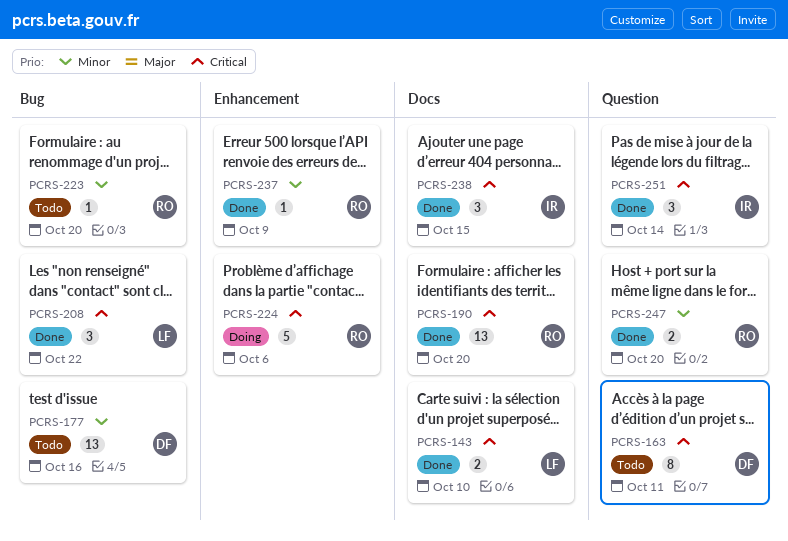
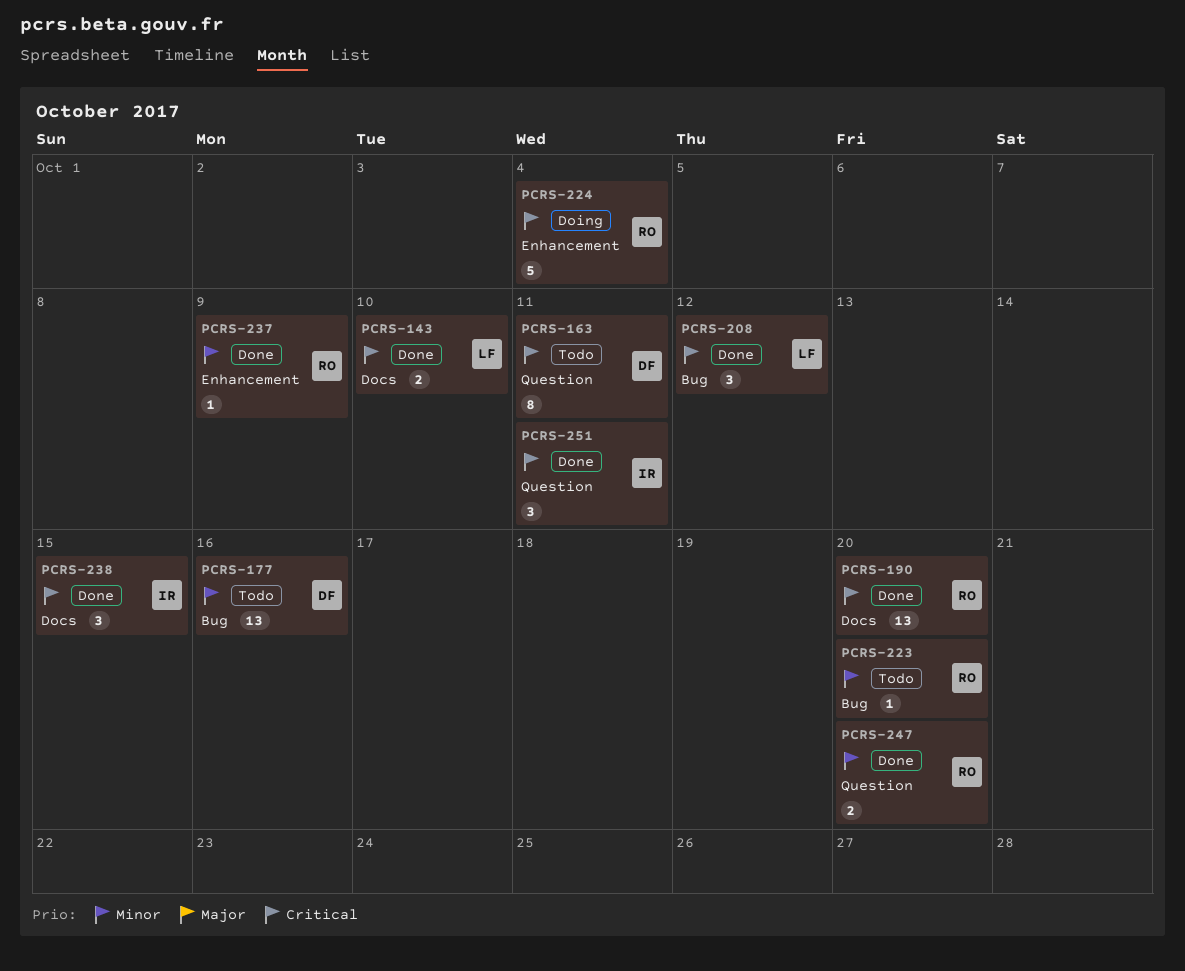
PCRS-208, due: Oct 22 -> Oct 12
PCRS-224, due: Oct 6 -> Oct 4
PCRS-251, due: Oct 14 -> Oct 11

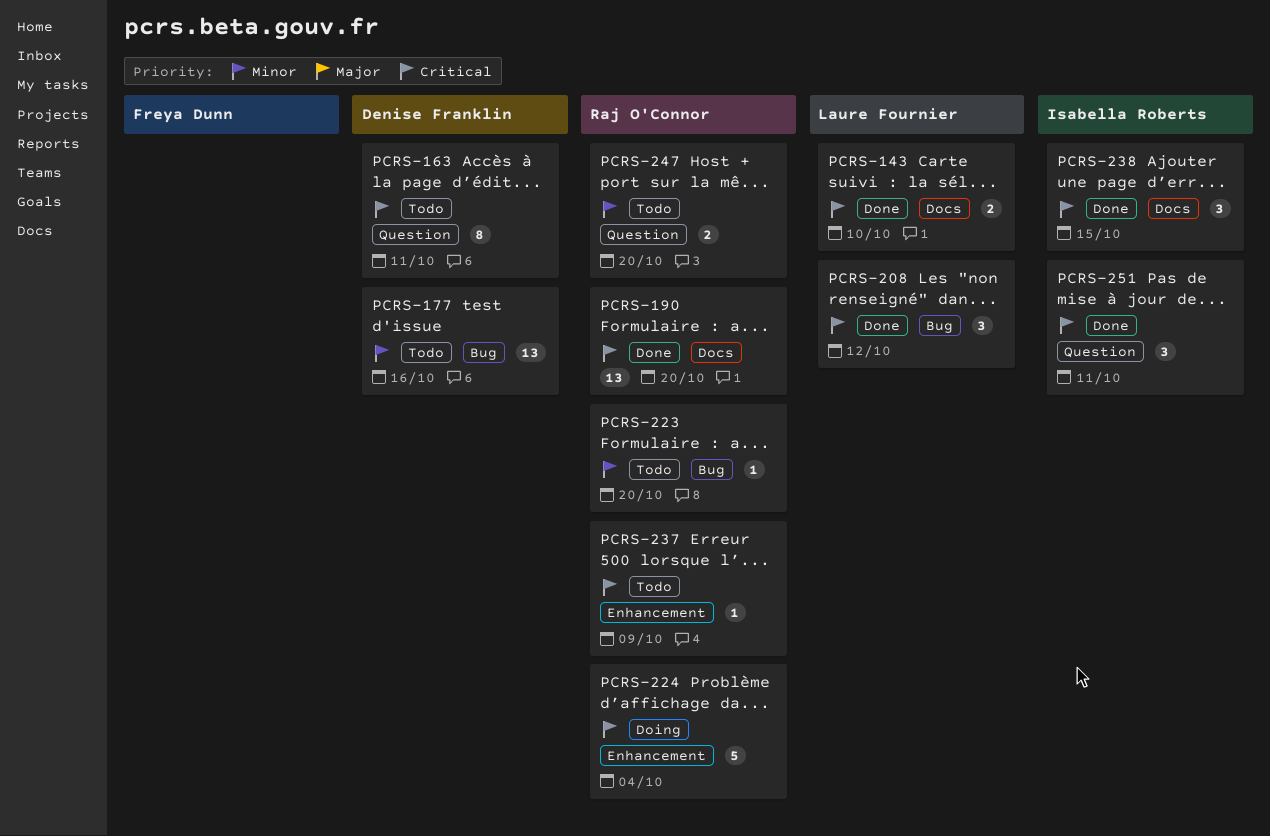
PCRS-237, status: Done -> Todo
PCRS-237, priority: Minor -> Critical
PCRS-247, status: Done -> Todo

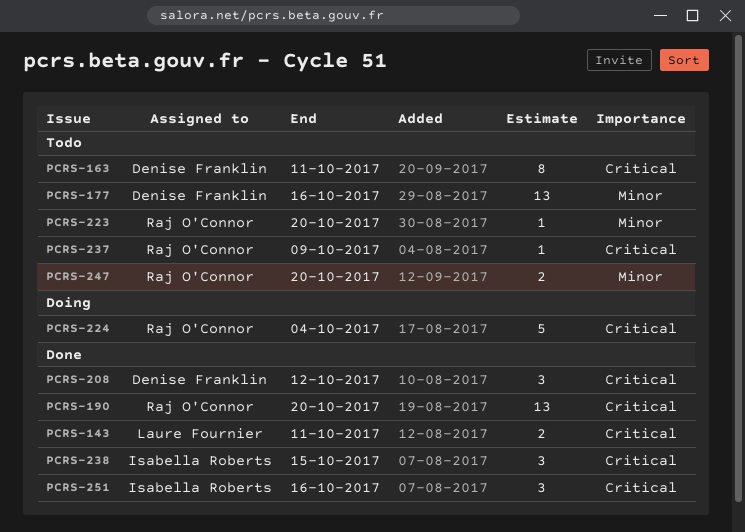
PCRS-143, due: Oct 10 -> Oct 11
PCRS-208, owner: Laure Fournier -> Denise Franklin
PCRS-251, due: Oct 11 -> Oct 16

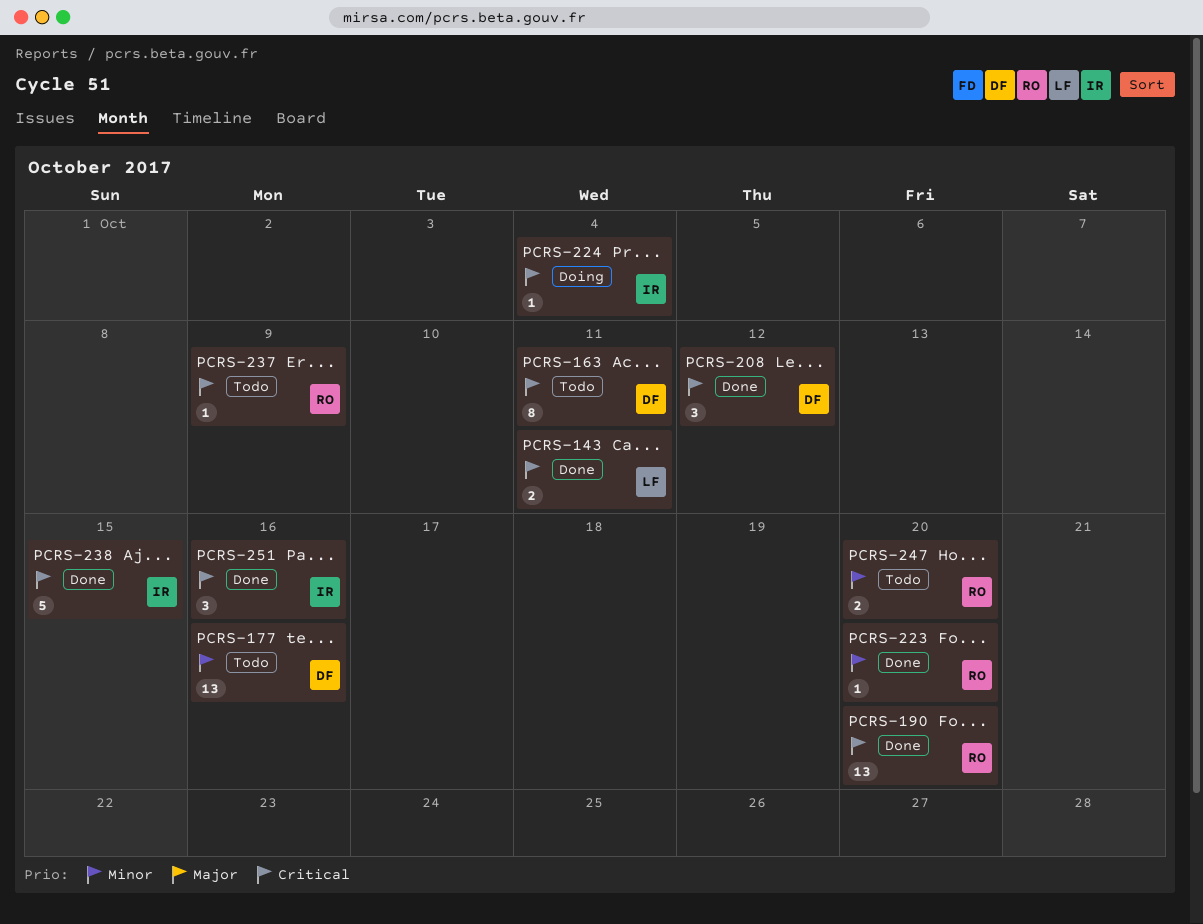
PCRS-223, status: Todo -> Done
PCRS-224, owner: Raj O'Connor -> Isabella Roberts
PCRS-224, estimate: 5 -> 1
PCRS-238, estimate: 3 -> 5

